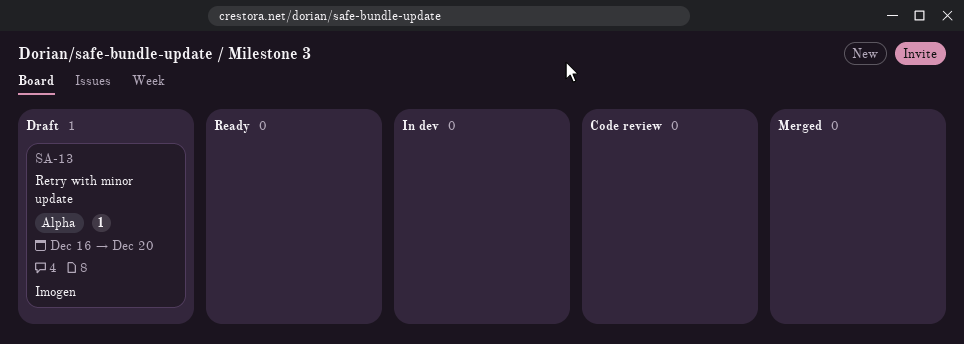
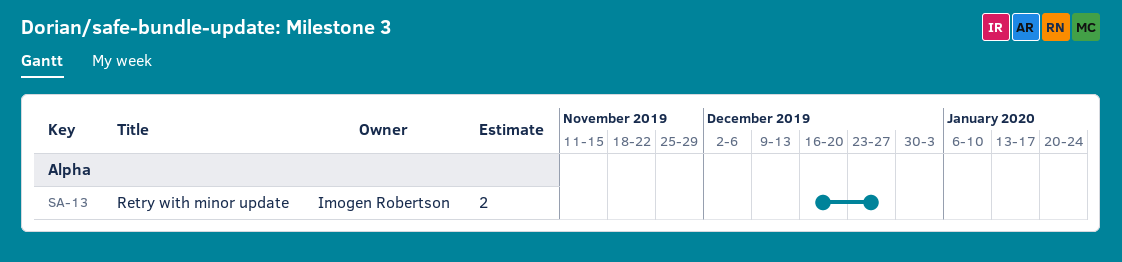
SA-13, estimate: 1 -> 2
SA-13, due: Dec 20 -> Dec 27

